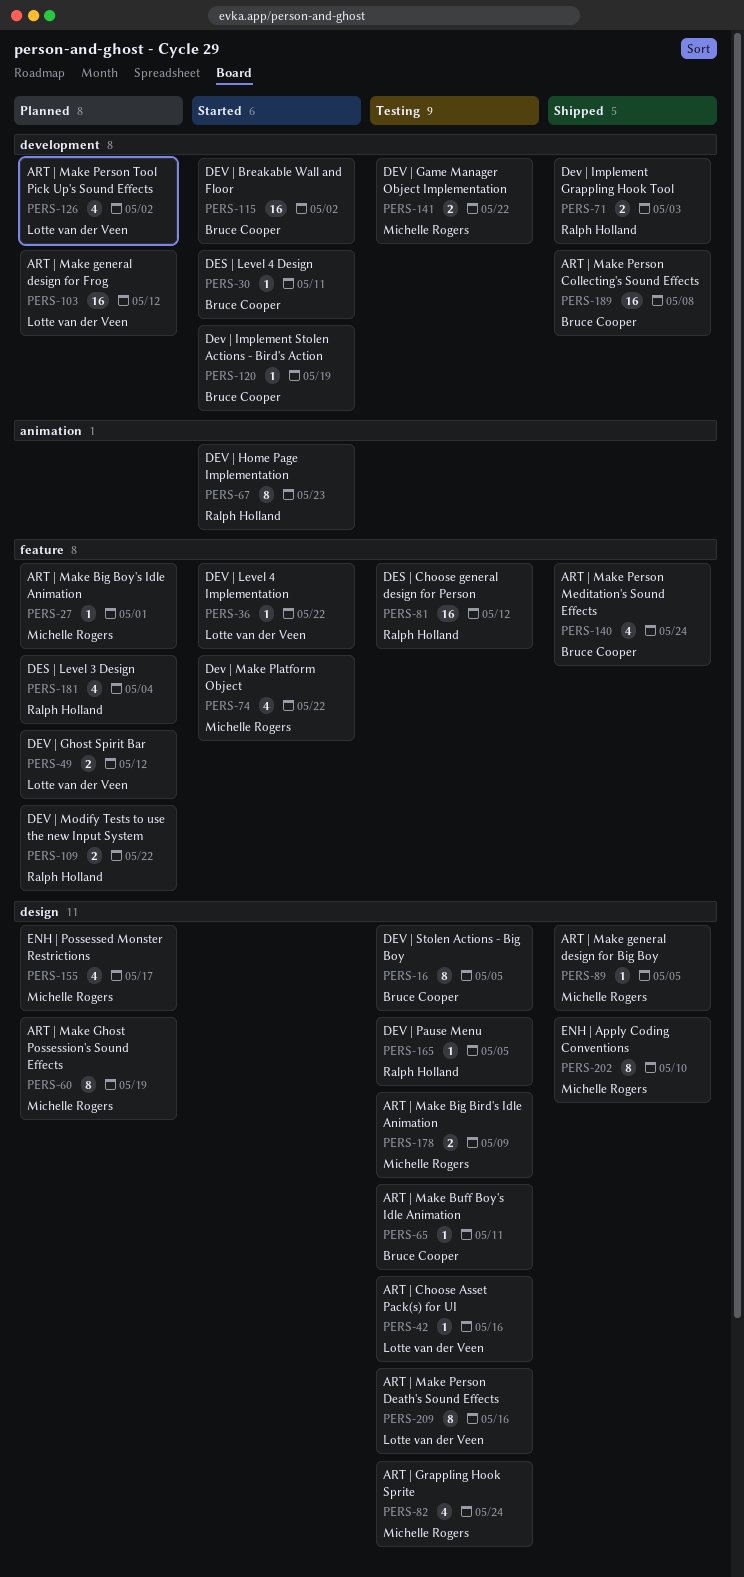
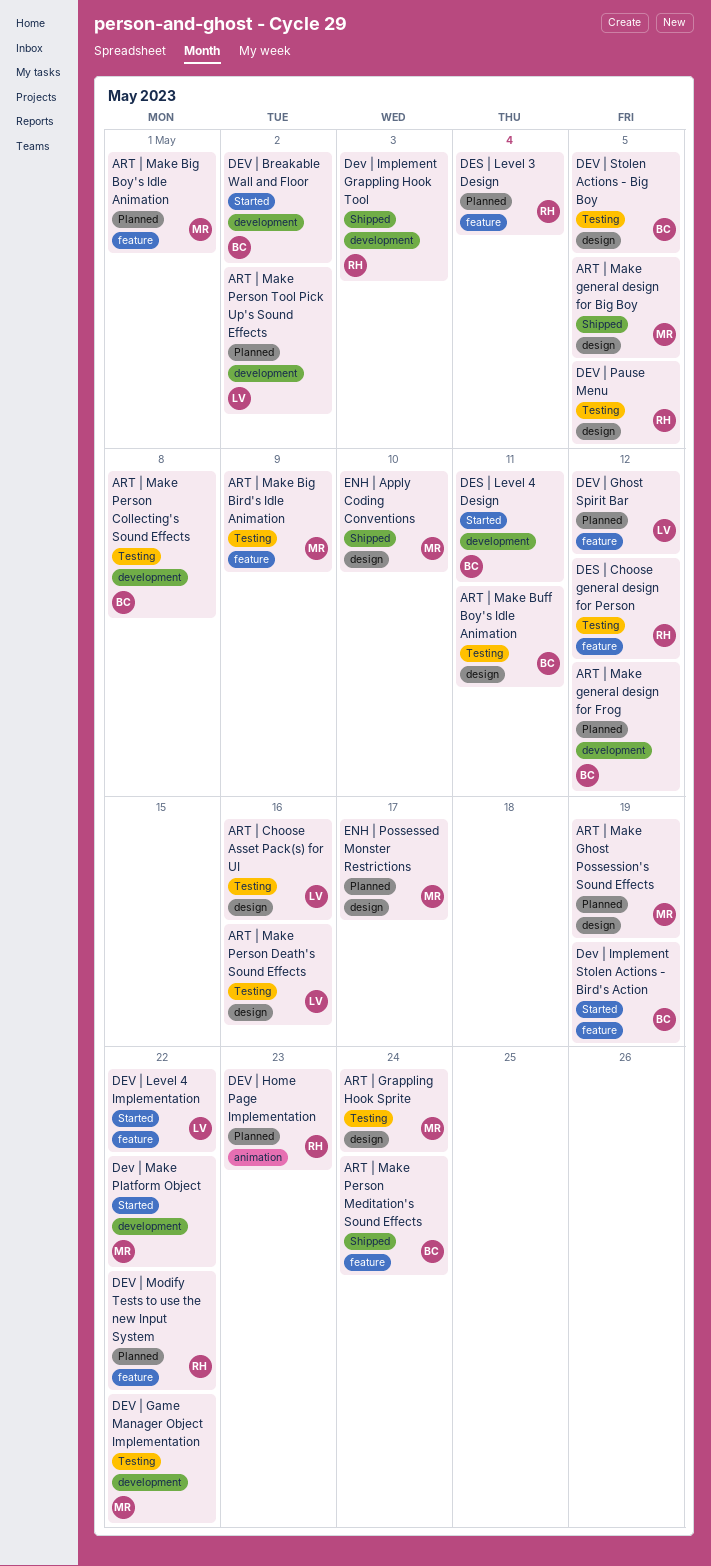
ART | Make Big Bird's Idle Animation, label: design -> feature
ART | Make general design for Frog, owner: Lotte van der Veen -> Bruce Cooper
ART | Make Person Collecting's Sound Effects, status: Shipped -> Testing
DEV | Home Page Implementation, status: Started -> Planned
Dev | Implement Stolen Actions - Bird's Action, label: development -> feature
Dev | Make Platform Object, label: feature -> development

